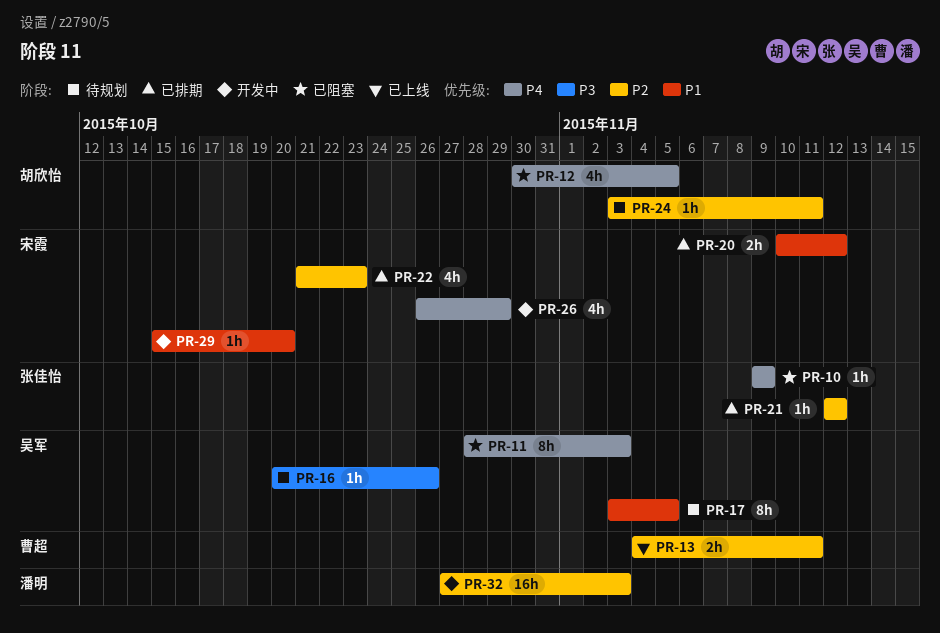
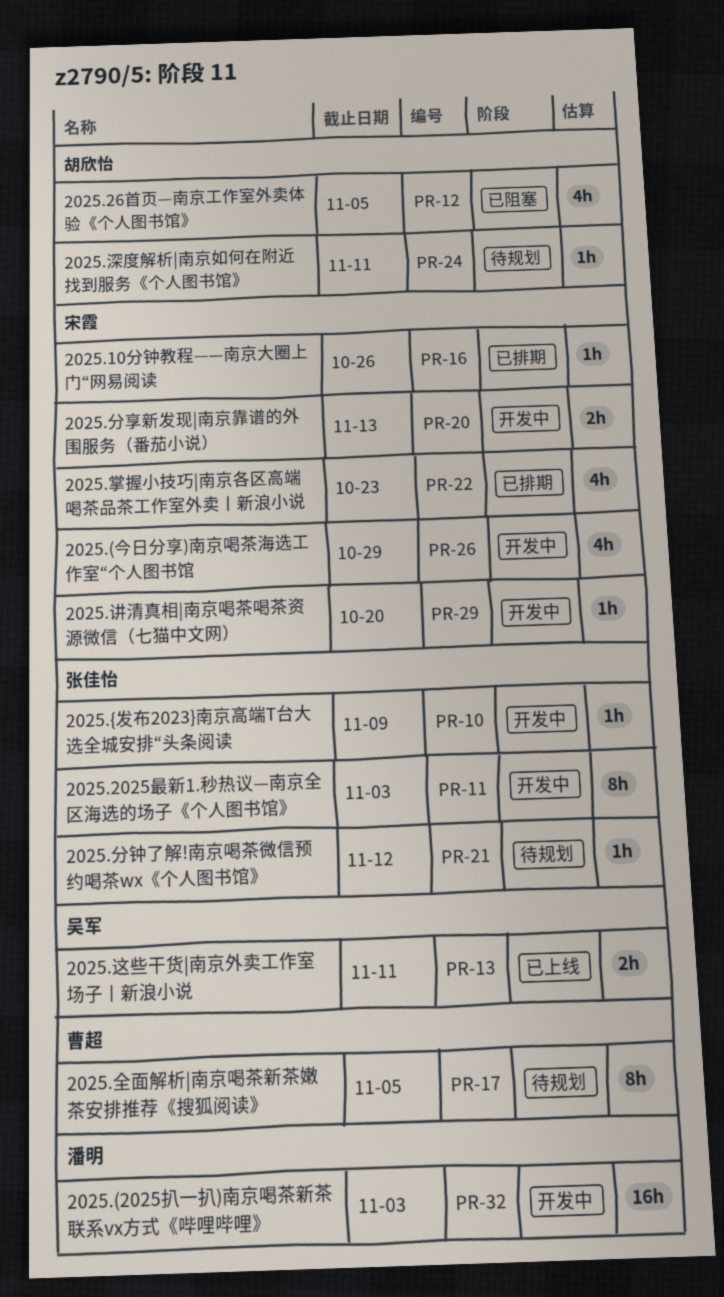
PR-10, status: 已阻塞 -> 开发中
PR-11, status: 已阻塞 -> 开发中
PR-11, owner: 吴军 -> 张佳怡
PR-13, owner: 曹超 -> 吴军
PR-16, status: 待规划 -> 已排期
PR-16, owner: 吴军 -> 宋霞
PR-17, owner: 吴军 -> 曹超
PR-20, status: 已排期 -> 开发中
PR-20, due: Nov 12 -> Nov 13
PR-21, status: 已排期 -> 待规划

